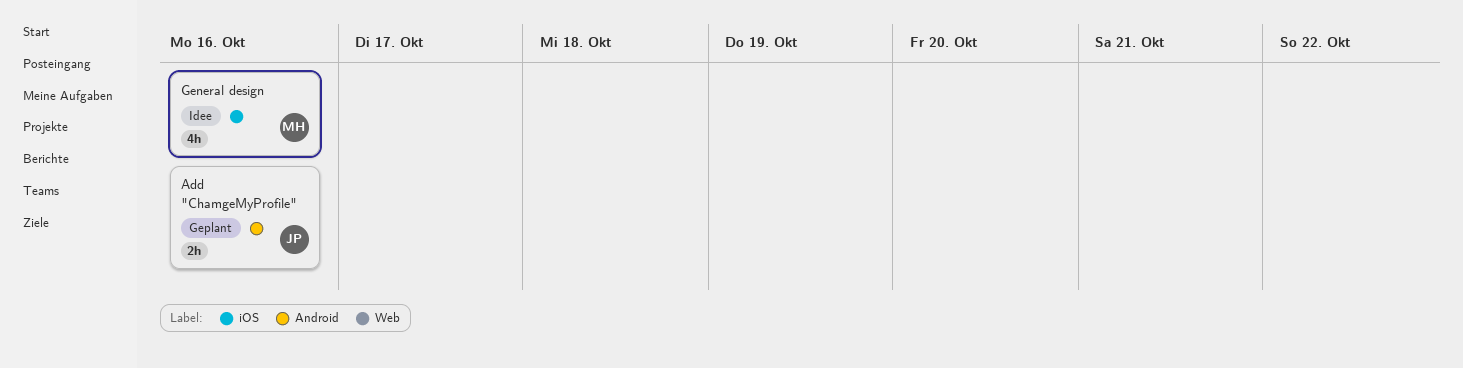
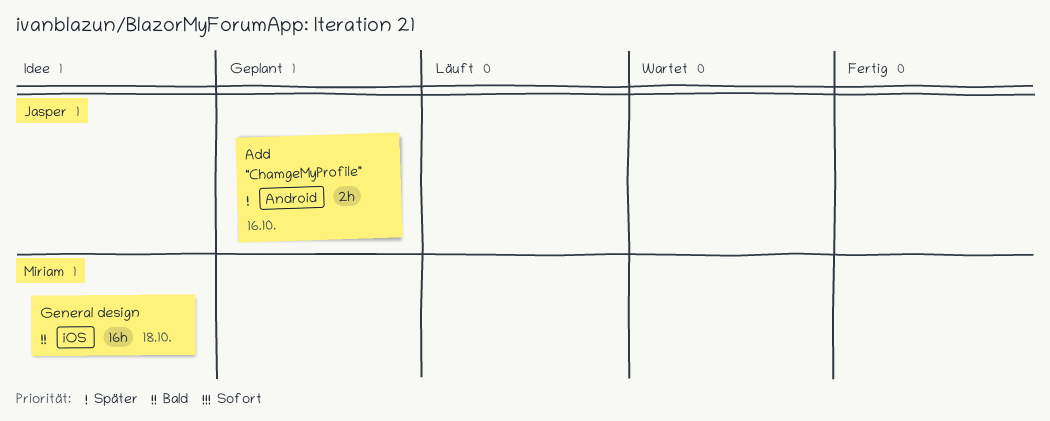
General design, estimate: 4h -> 16h
General design, due: Oct 16 -> Oct 18

